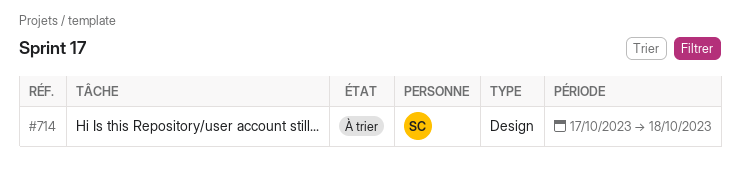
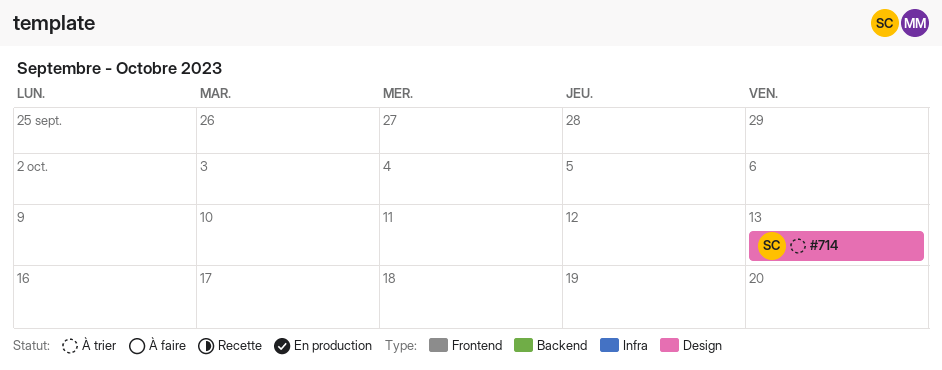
#714, start: Oct 17 -> Oct 13
#714, due: Oct 18 -> Oct 13

